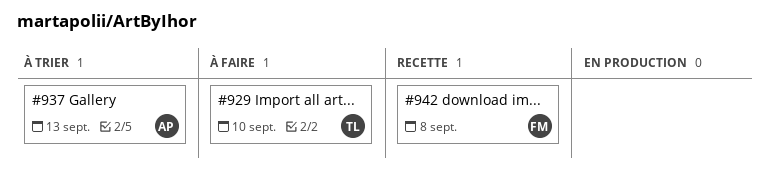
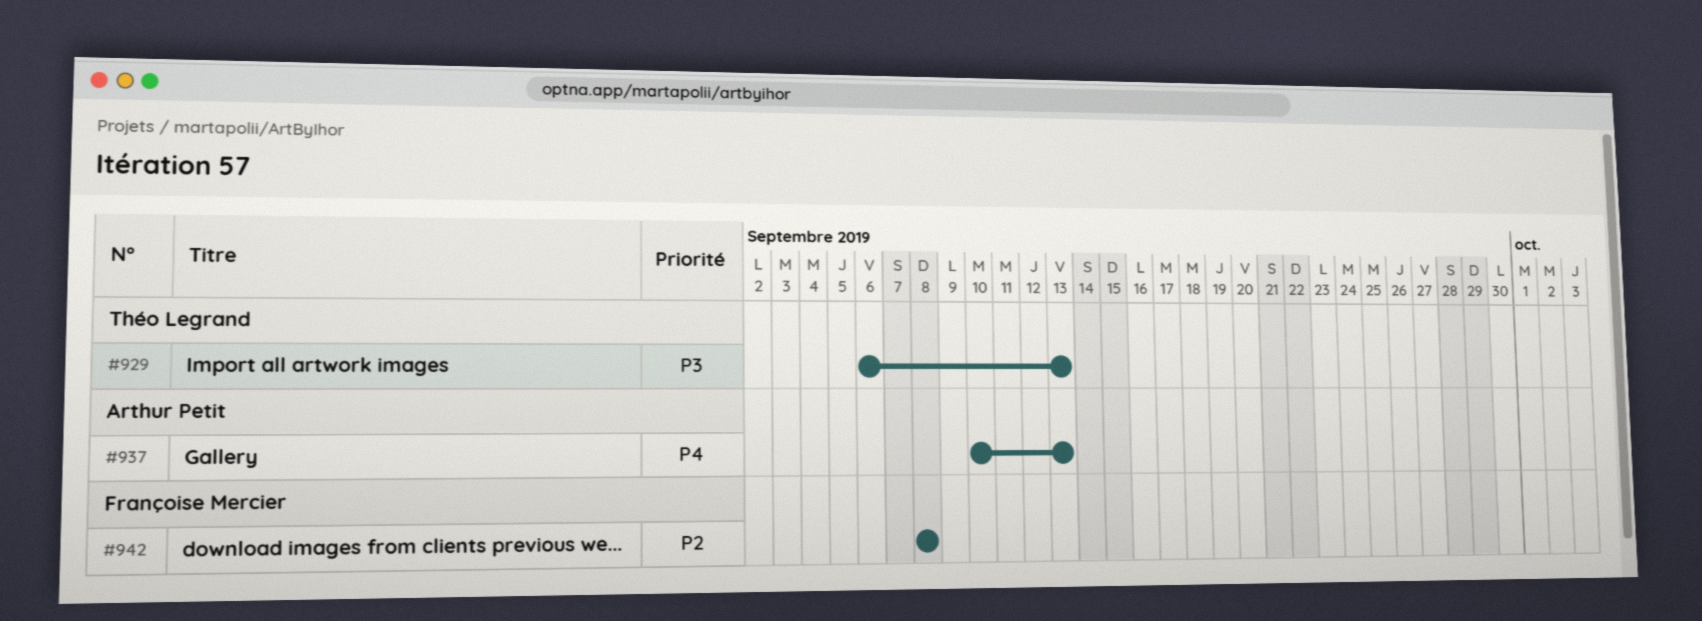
#929, due: Sep 10 -> Sep 13

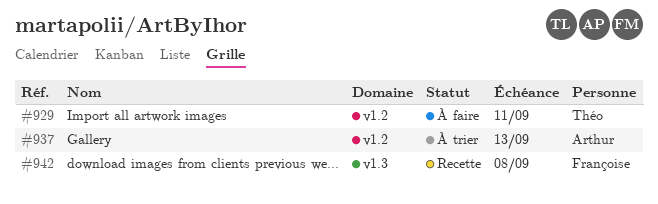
#929, due: Sep 13 -> Sep 11

